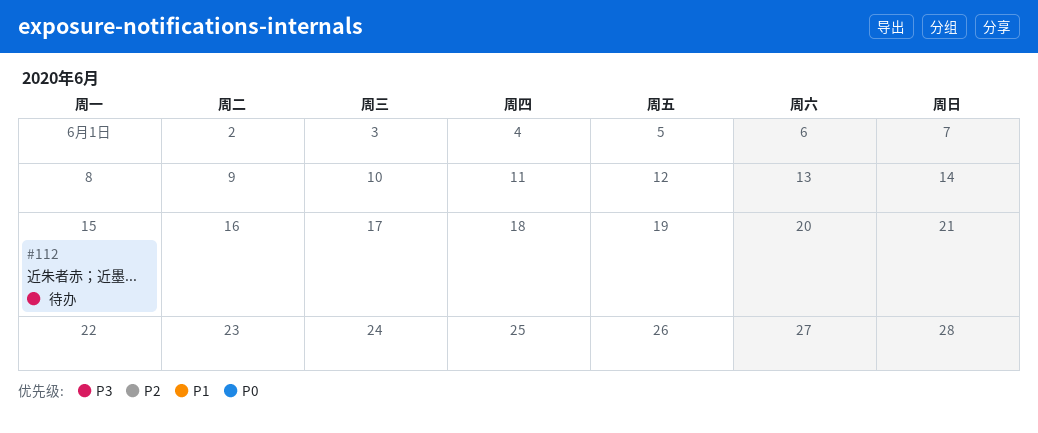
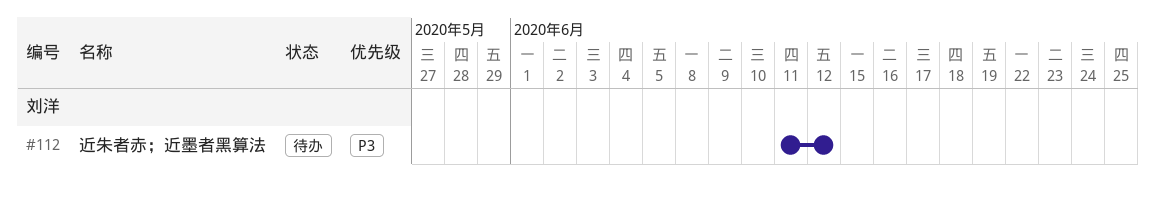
#112, due: Jun 15 -> Jun 12

